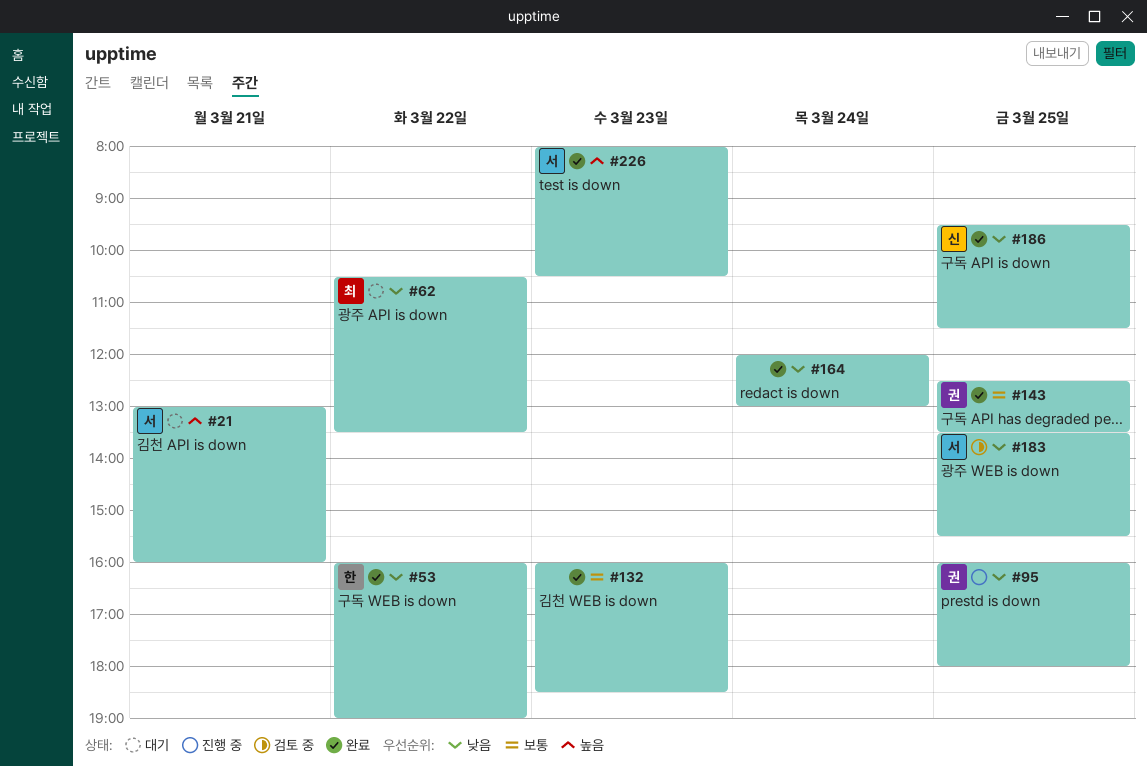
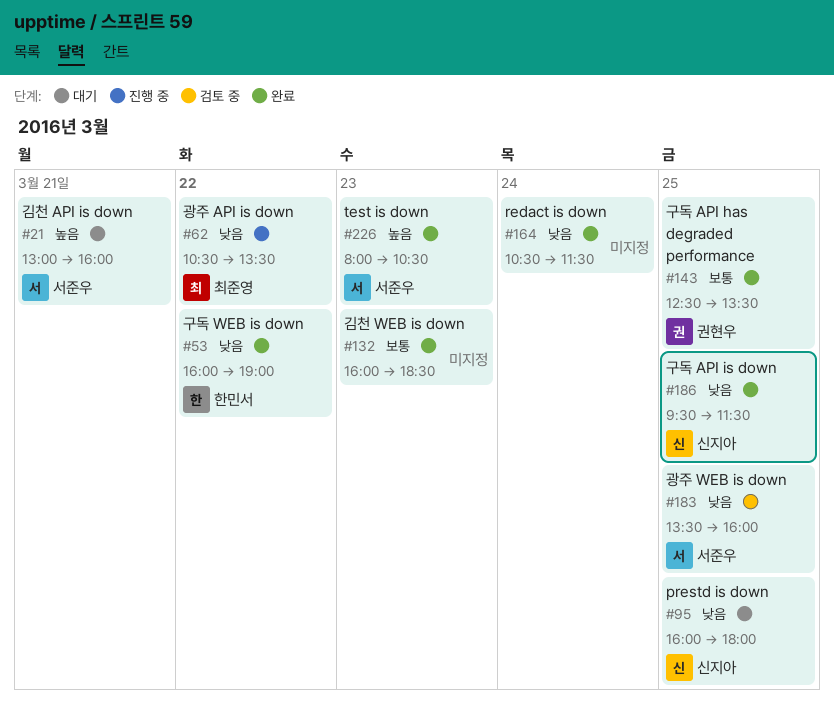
#62, status: 대기 -> 진행 중
#95, status: 진행 중 -> 대기
#95, owner: 권현우 -> 신지아
#164, begins: 12:00 -> 10:30
#164, ends: 13:00 -> 11:30
#183, ends: 15:30 -> 16:00

